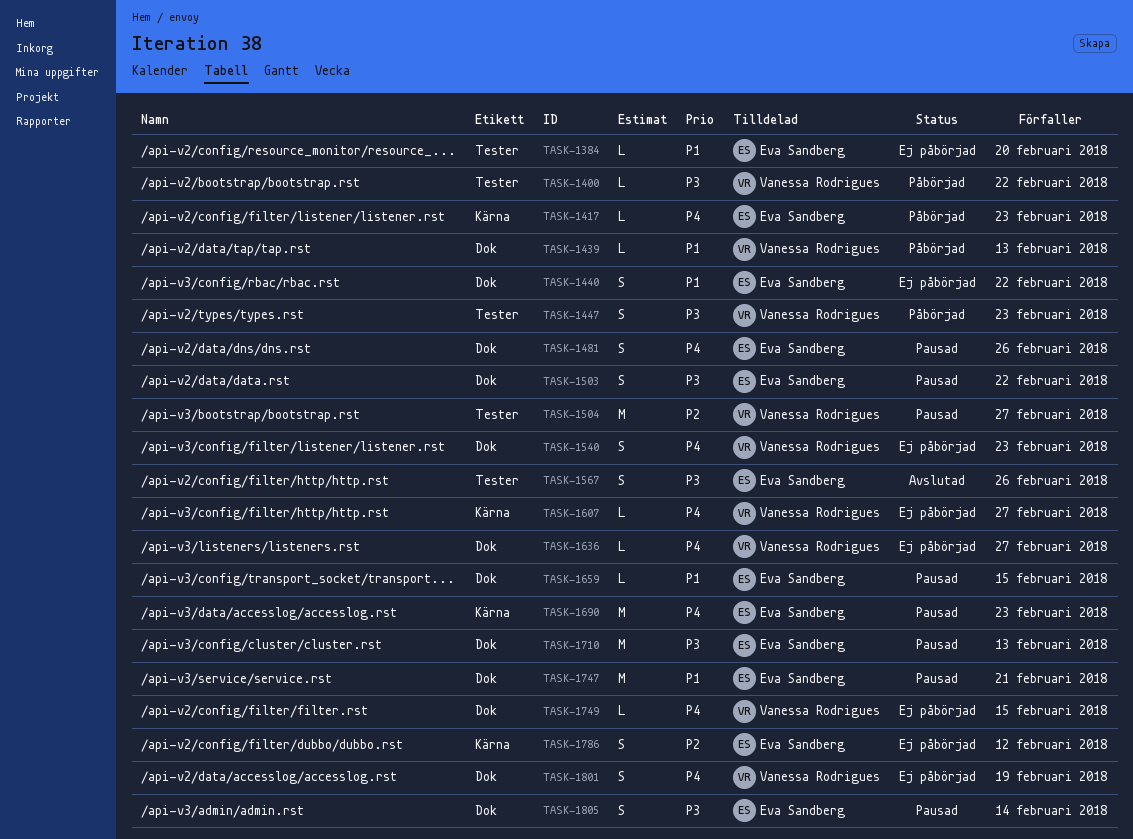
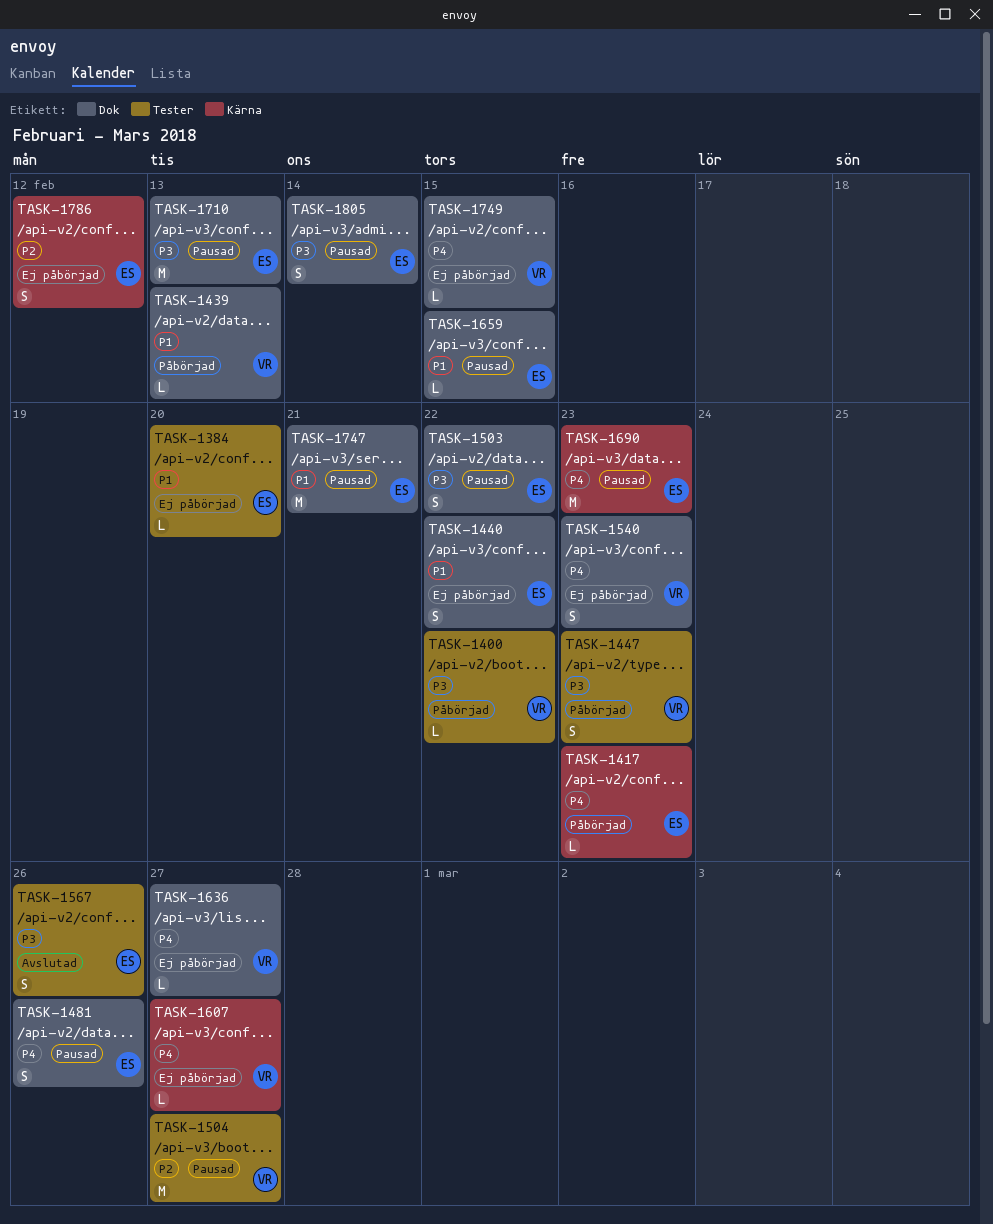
TASK-1801: present -> none

